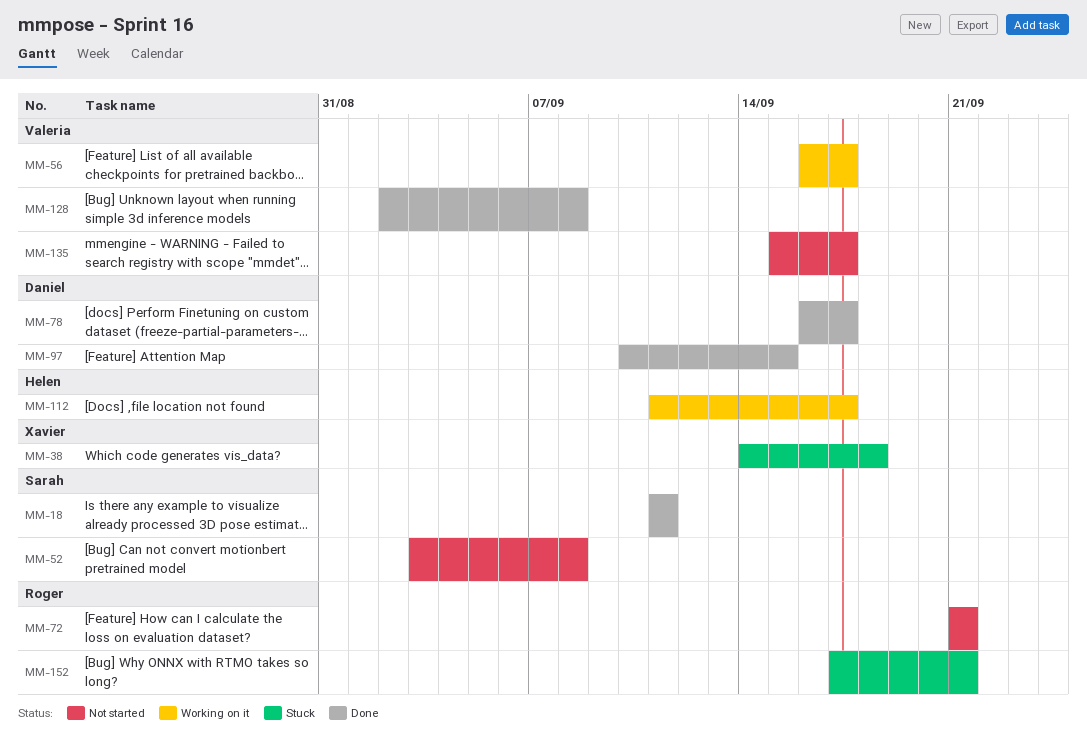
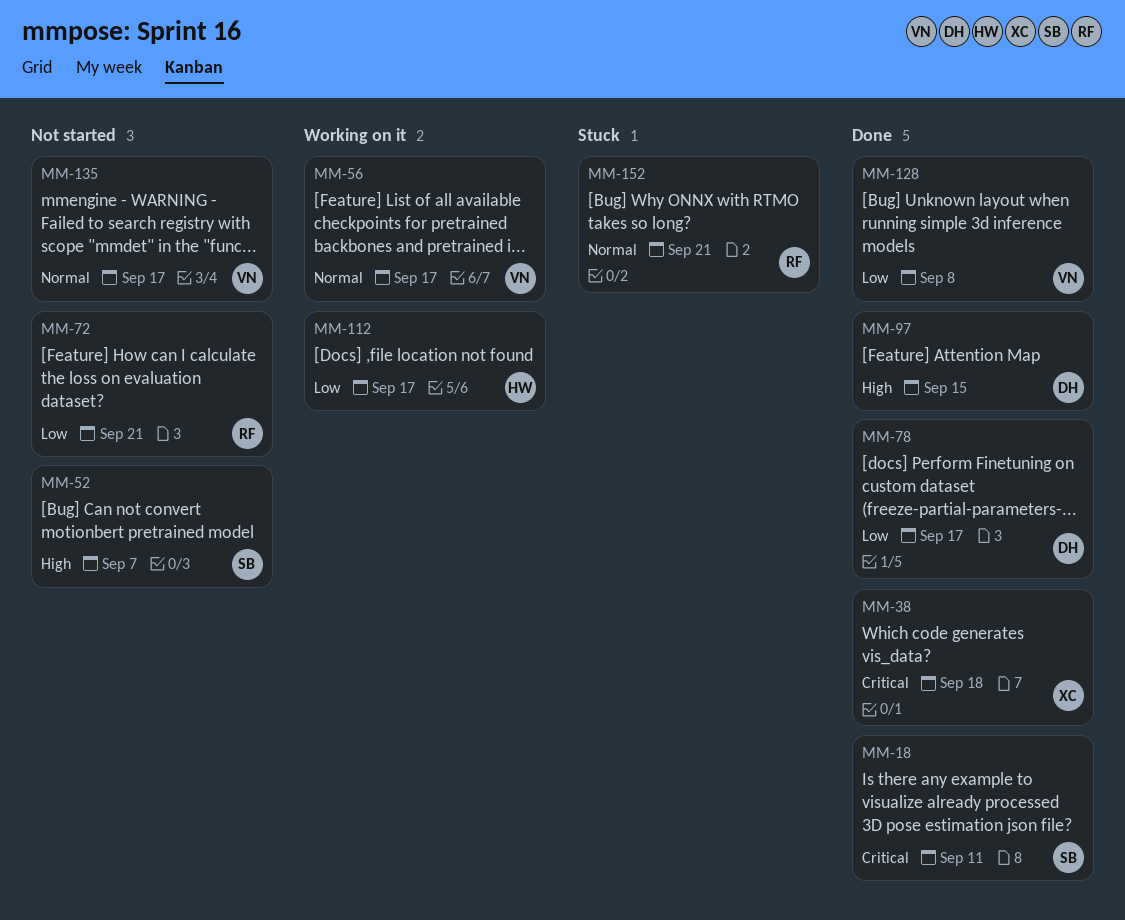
MM-38, status: Stuck -> Done
MM-52, due: Sep 8 -> Sep 7

